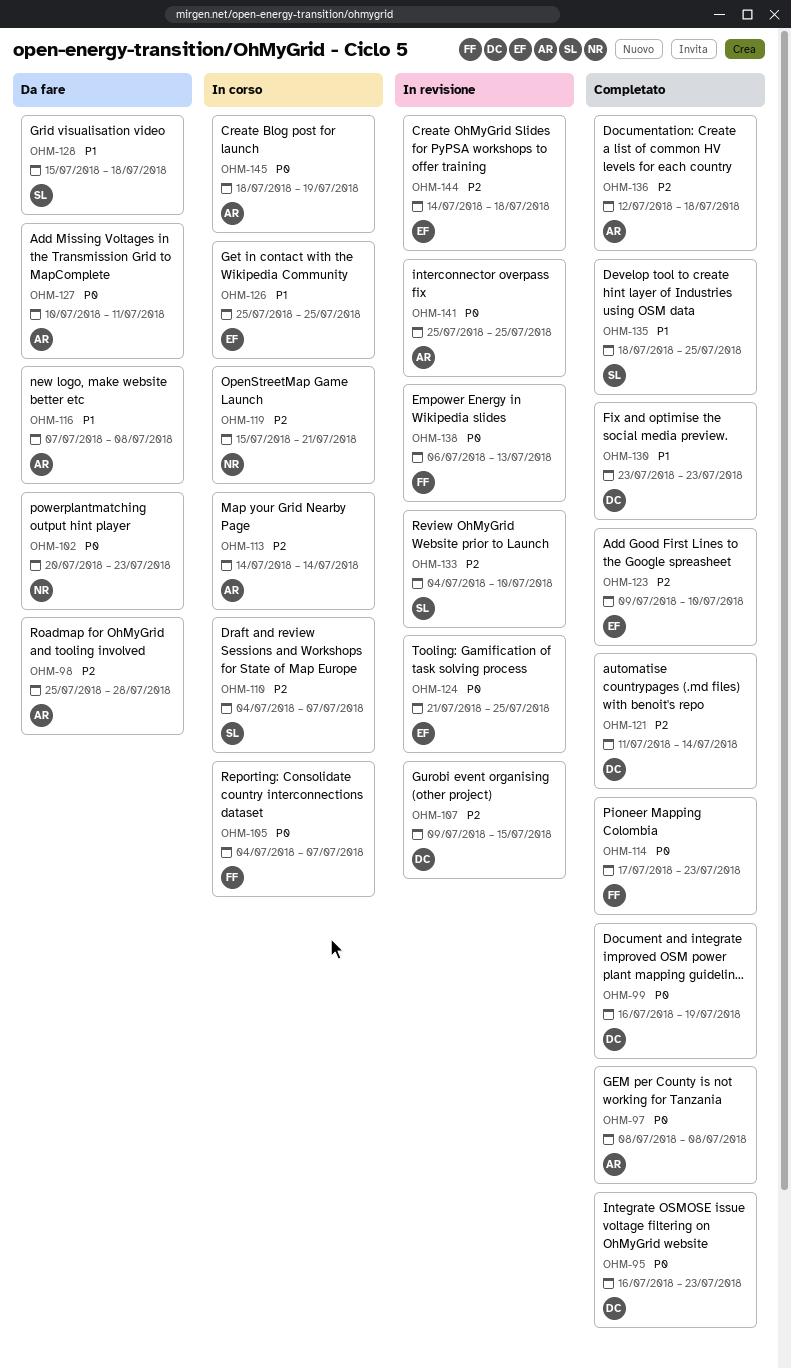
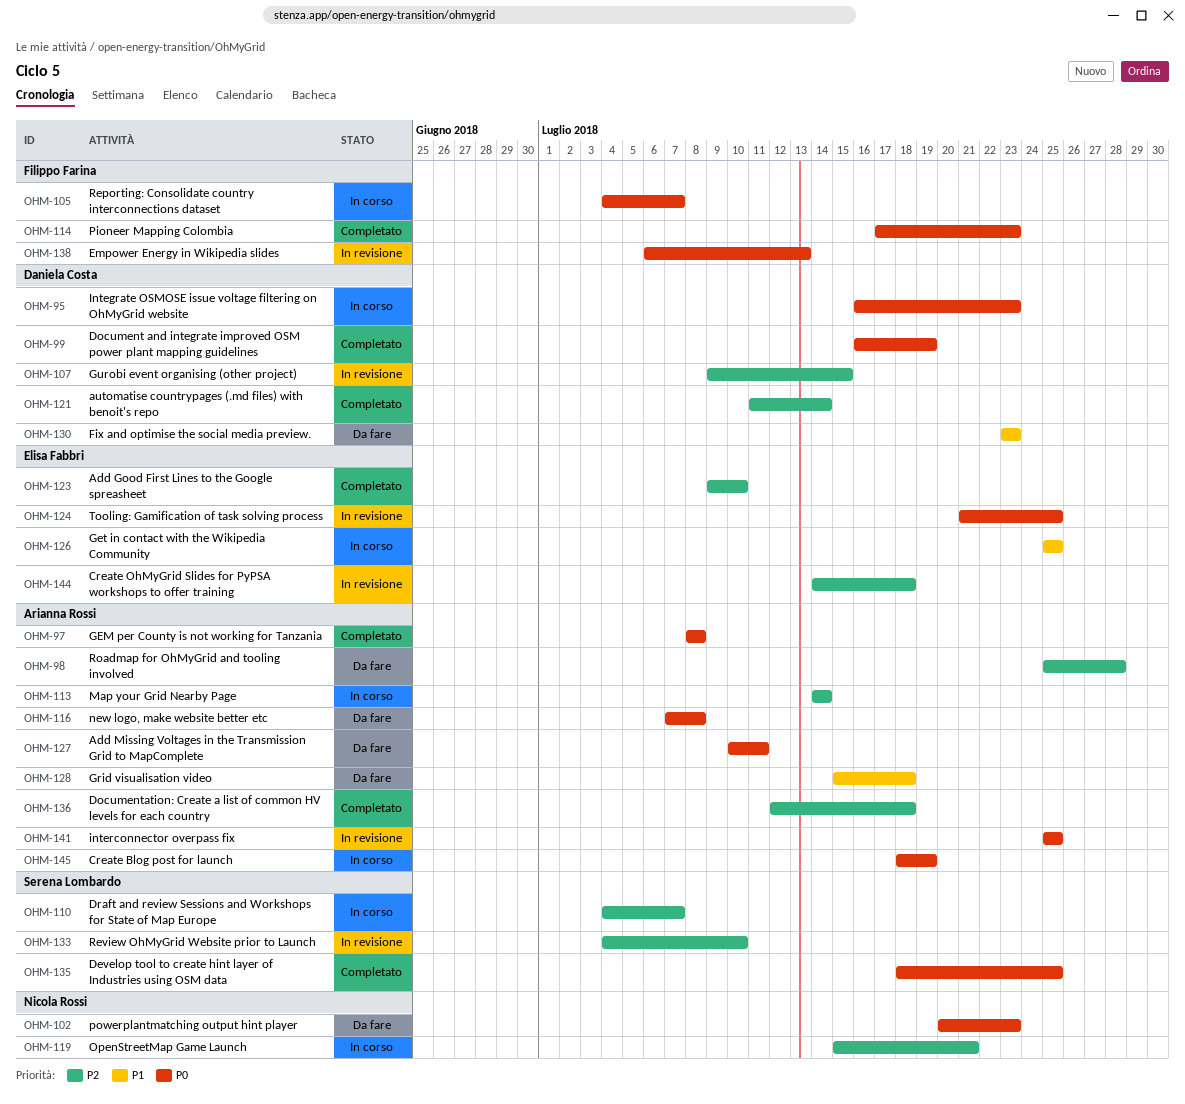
OHM-95, status: Completato -> In corso
OHM-116, priority: P1 -> P0
OHM-128, owner: Serena Lombardo -> Arianna Rossi
OHM-130, status: Completato -> Da fare
OHM-135, priority: P1 -> P0

